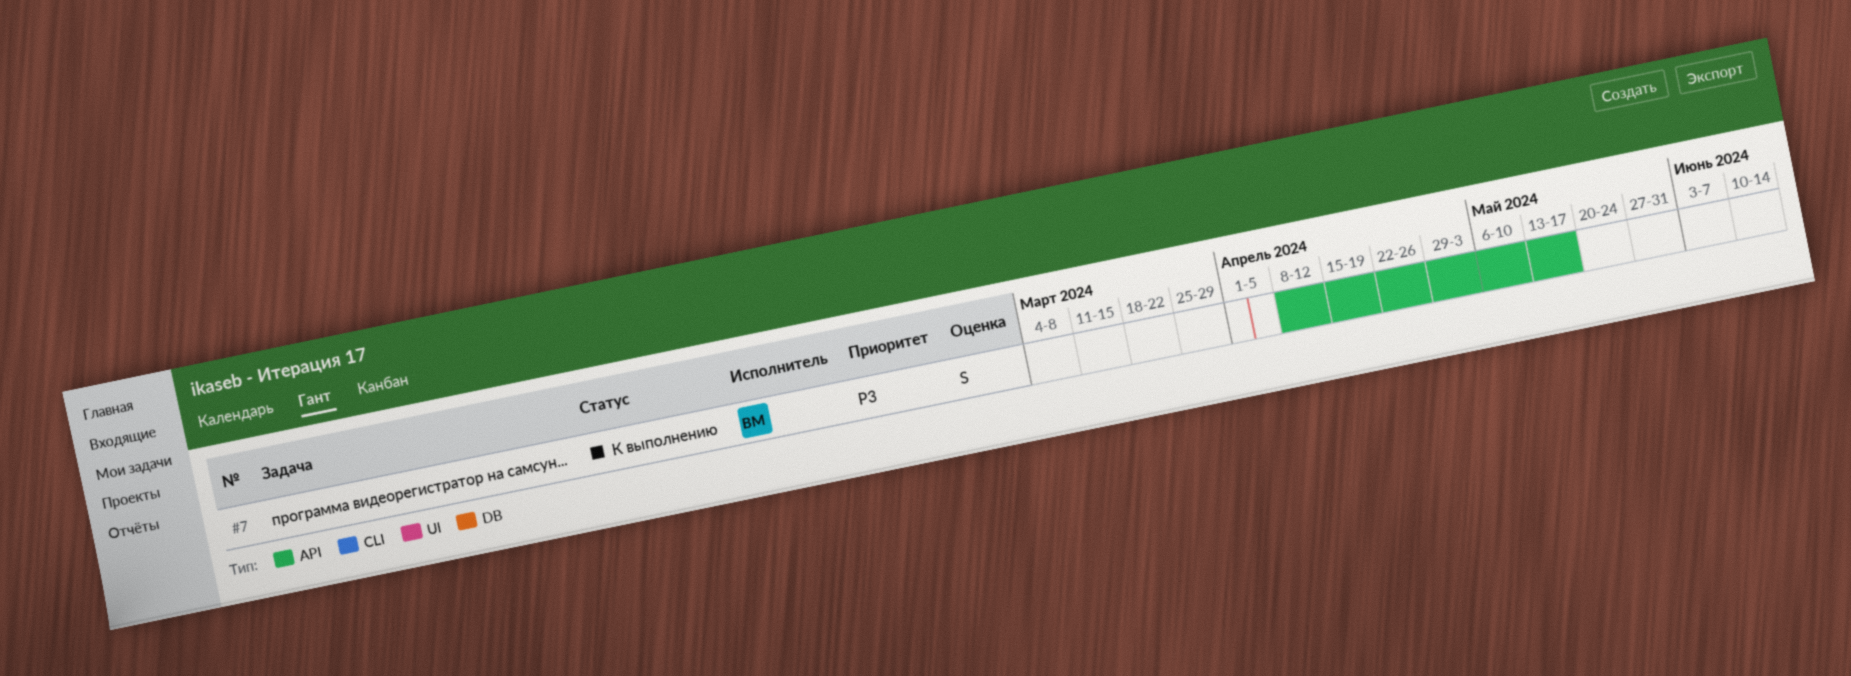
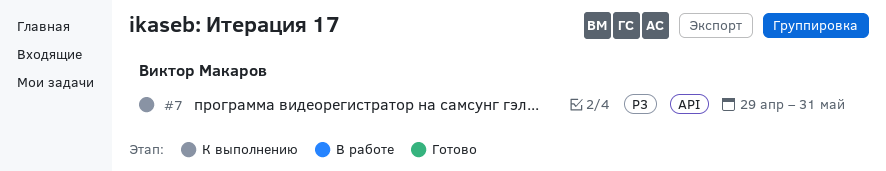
#7, start: Apr 8 -> Apr 29
#7, due: May 17 -> May 31

